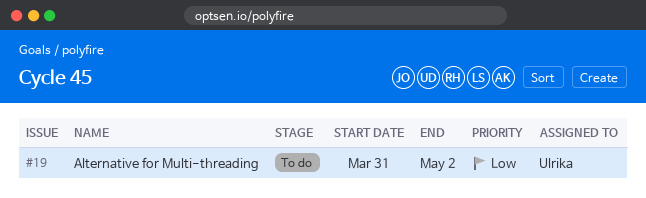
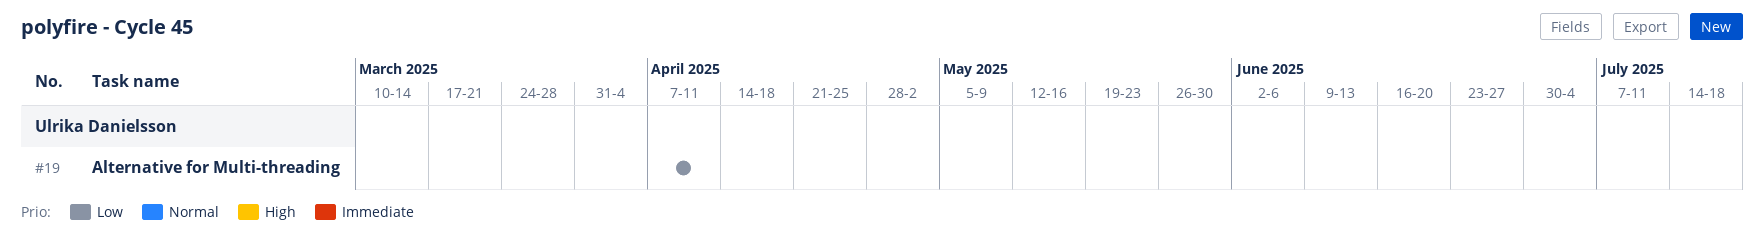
#19, start: Mar 31 -> Apr 7
#19, due: May 2 -> Apr 11

